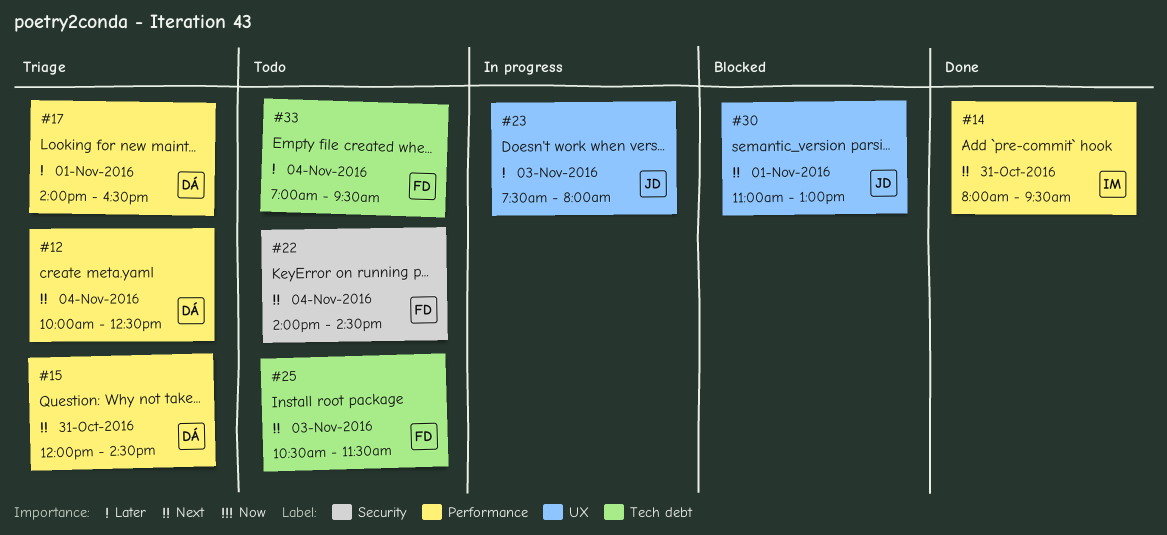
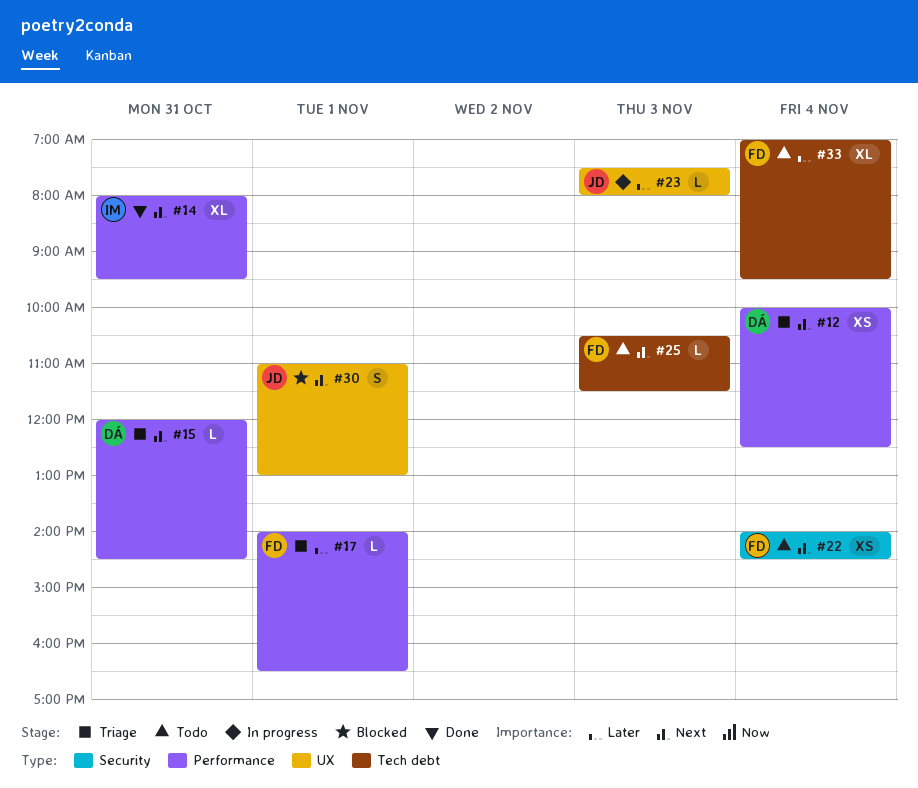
#17, owner: DÁ -> FD

